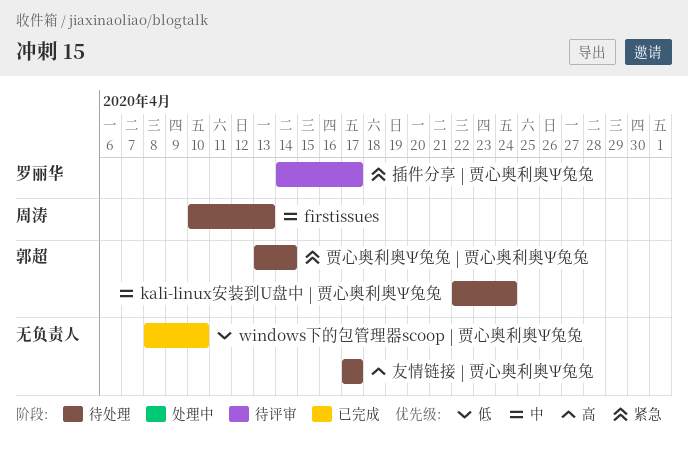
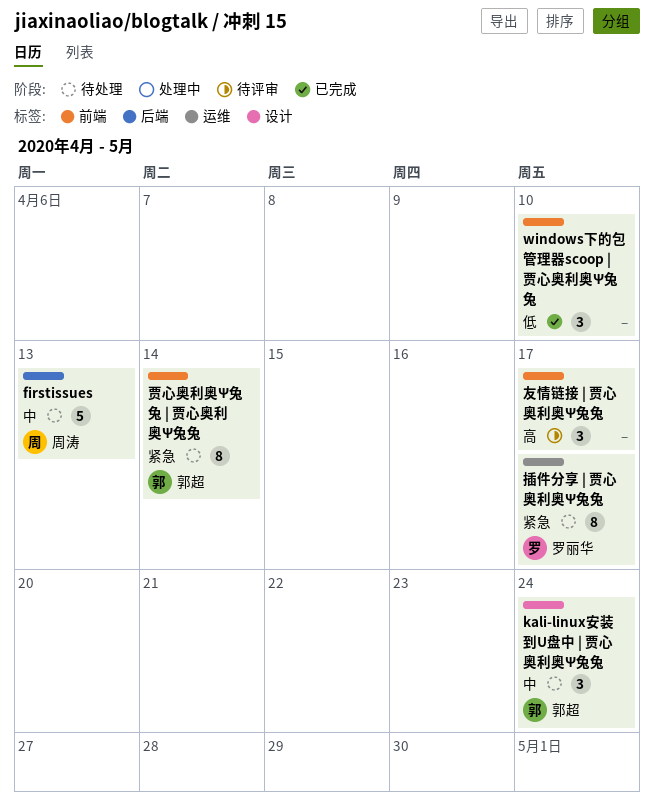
友情链接 | 贾心奥利奥Ψ兔兔, status: 待处理 -> 待评审
插件分享 | 贾心奥利奥Ψ兔兔, status: 待评审 -> 待处理

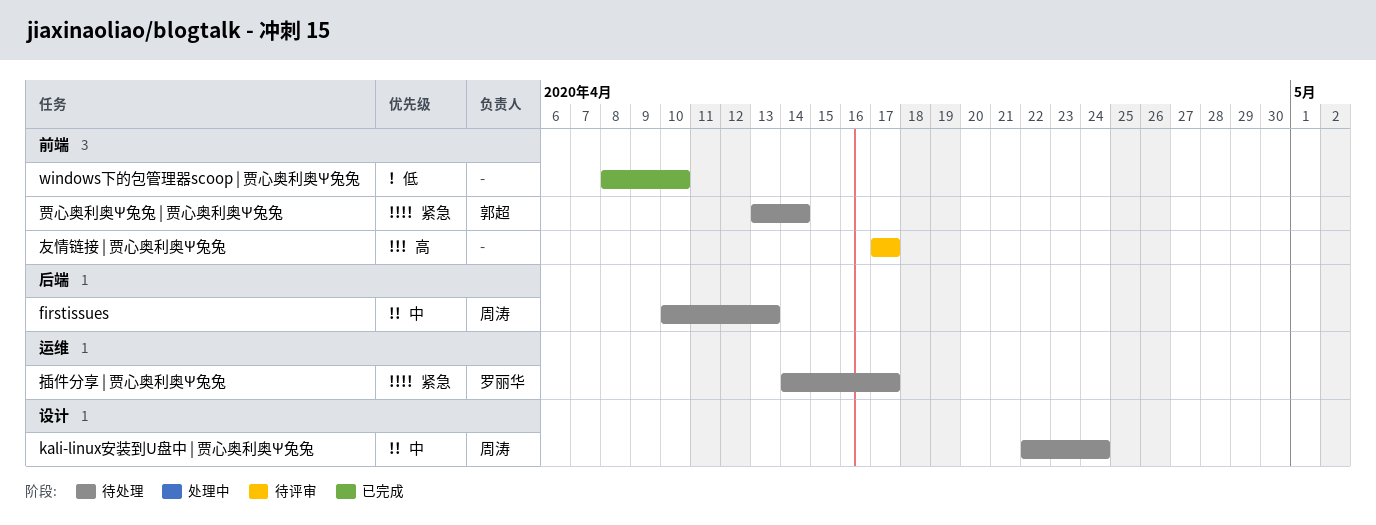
kali-linux安装到U盘中 | 贾心奥利奥Ψ兔兔, owner: 郭超 -> 周涛

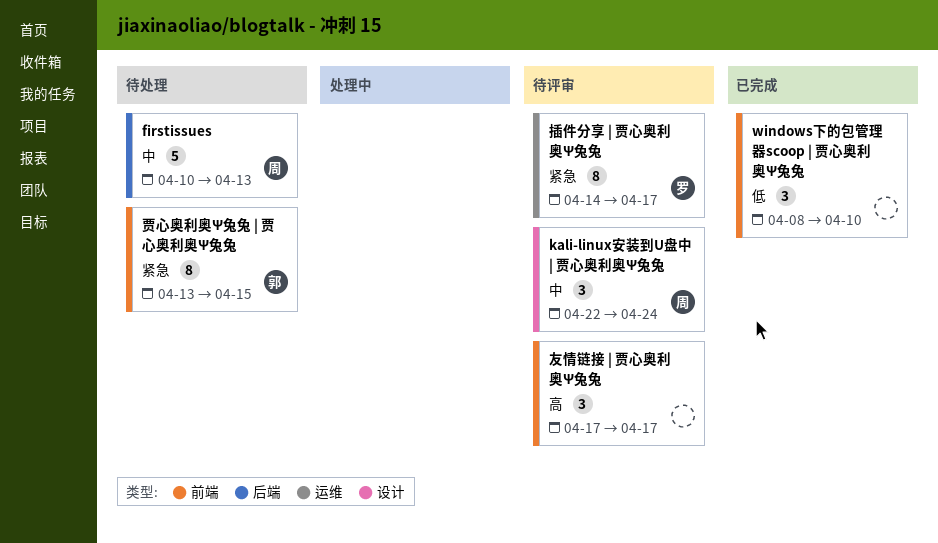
kali-linux安装到U盘中 | 贾心奥利奥Ψ兔兔, status: 待处理 -> 待评审
插件分享 | 贾心奥利奥Ψ兔兔, status: 待处理 -> 待评审
贾心奥利奥Ψ兔兔 | 贾心奥利奥Ψ兔兔, due: Apr 14 -> Apr 15

